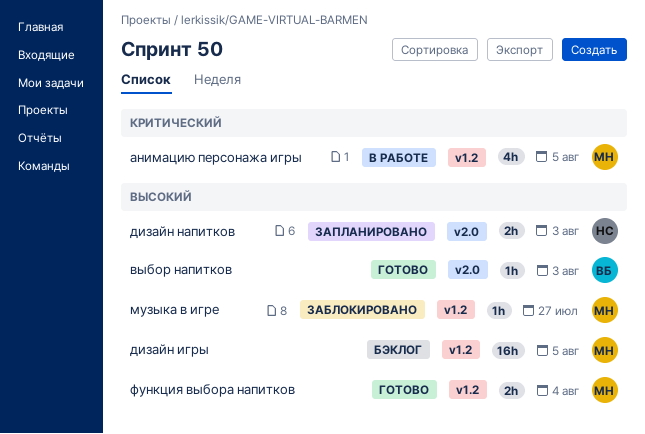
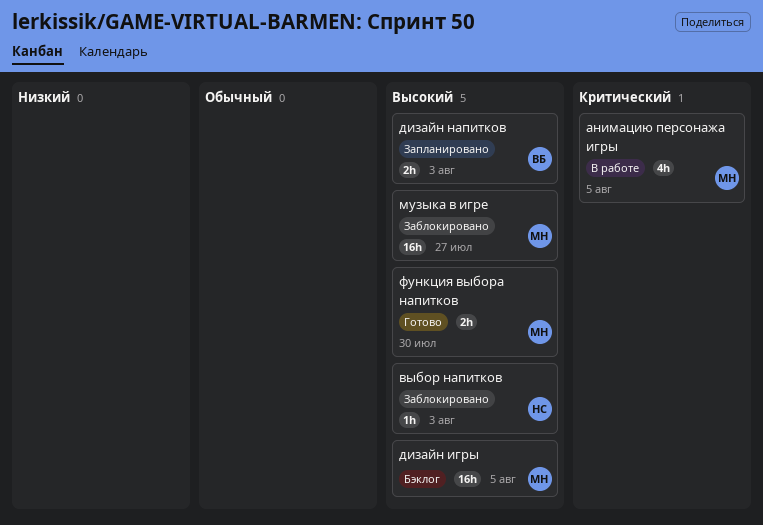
выбор напитков, status: Готово -> Заблокировано
выбор напитков, owner: ВБ -> НС
дизайн напитков, owner: НС -> ВБ
музыка в игре, estimate: 1h -> 16h
функция выбора напитков, due: Aug 4 -> Jul 30

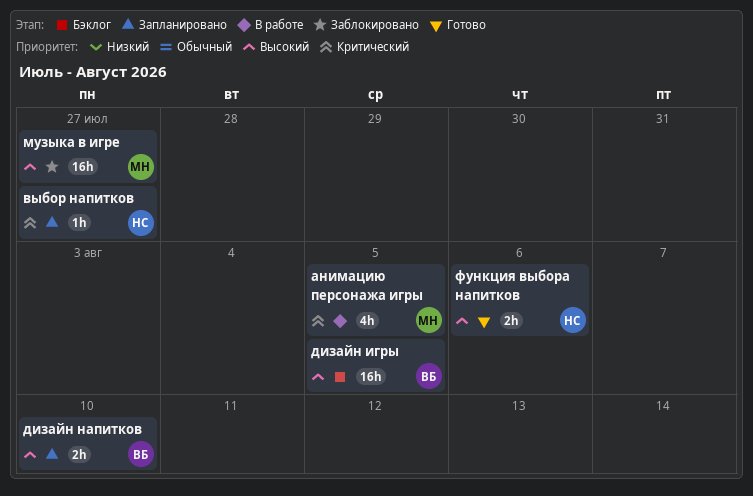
выбор напитков, status: Заблокировано -> Запланировано
выбор напитков, priority: Высокий -> Критический
выбор напитков, due: Aug 3 -> Jul 27
дизайн игры, owner: МН -> ВБ
дизайн напитков, due: Aug 3 -> Aug 10
функция выбора напитков, owner: МН -> НС
функция выбора напитков, due: Jul 30 -> Aug 6

